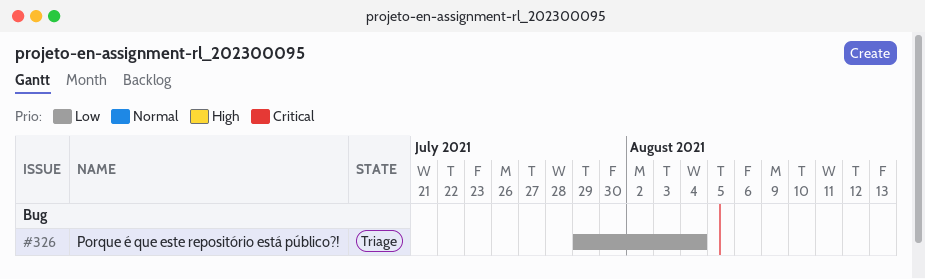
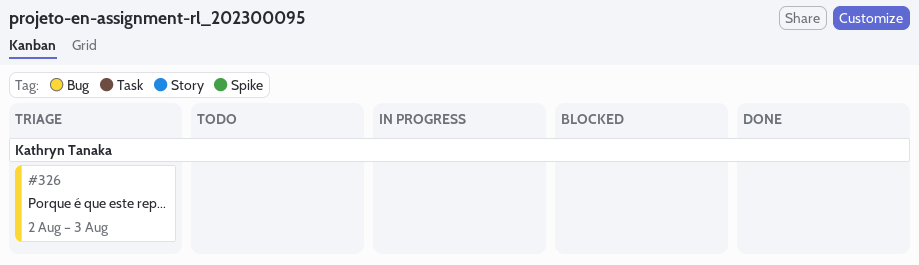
#326, start: Jul 29 -> Aug 2
#326, due: Aug 4 -> Aug 3

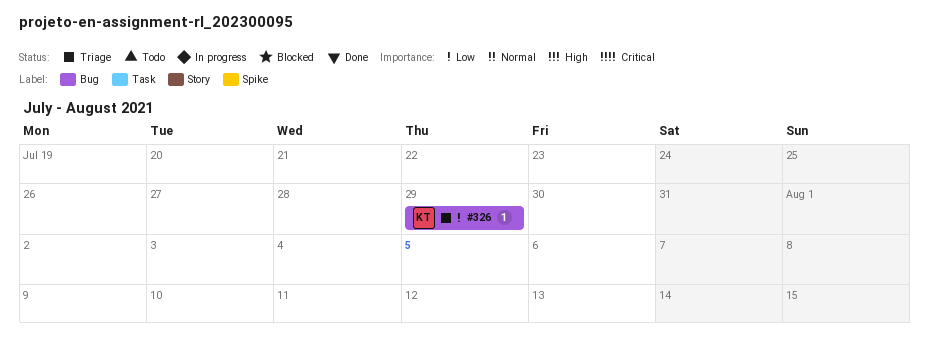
#326, start: Aug 2 -> Jul 29
#326, due: Aug 3 -> Jul 29

